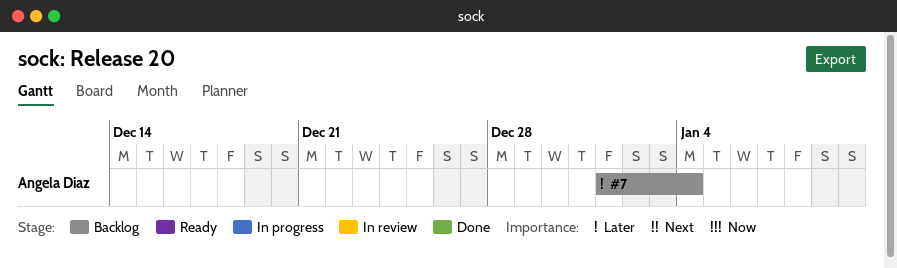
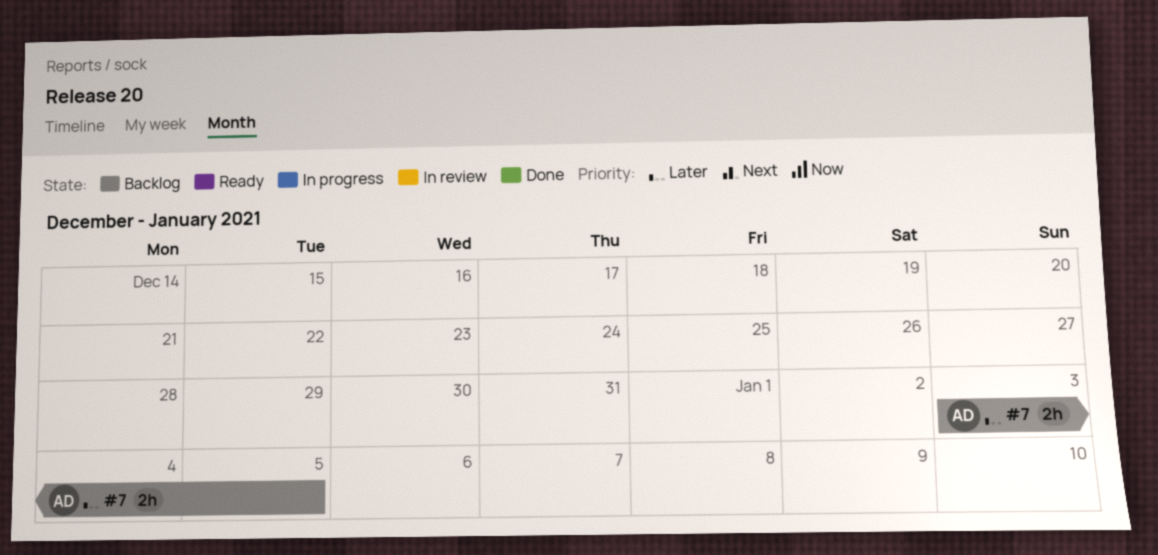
#7, start: Jan 1 -> Jan 3
#7, due: Jan 4 -> Jan 5

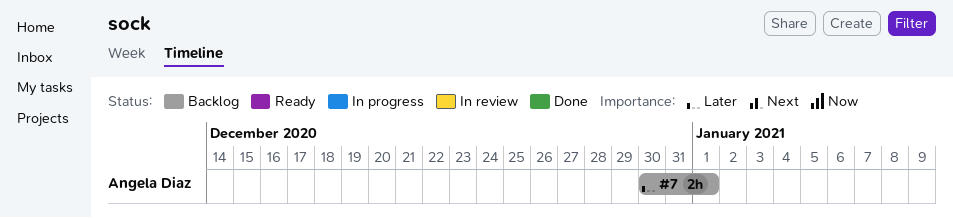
#7, start: Jan 3 -> Dec 30
#7, due: Jan 5 -> Jan 1

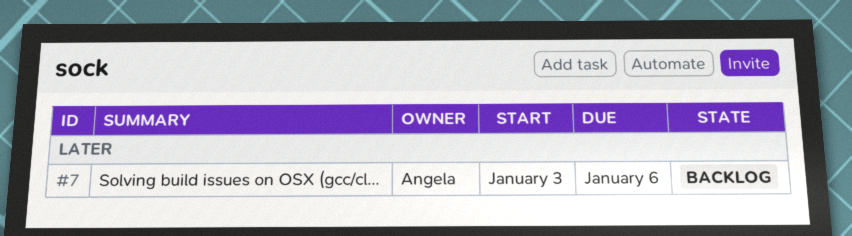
#7, start: Dec 30 -> Jan 3
#7, due: Jan 1 -> Jan 6

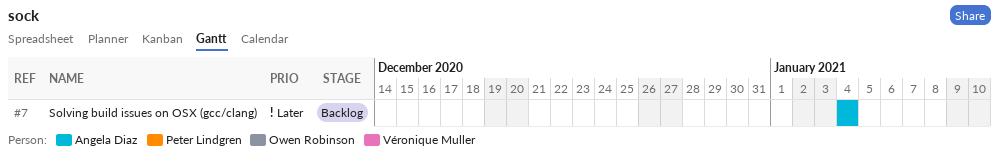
#7, start: Jan 3 -> Jan 4
#7, due: Jan 6 -> Jan 4

